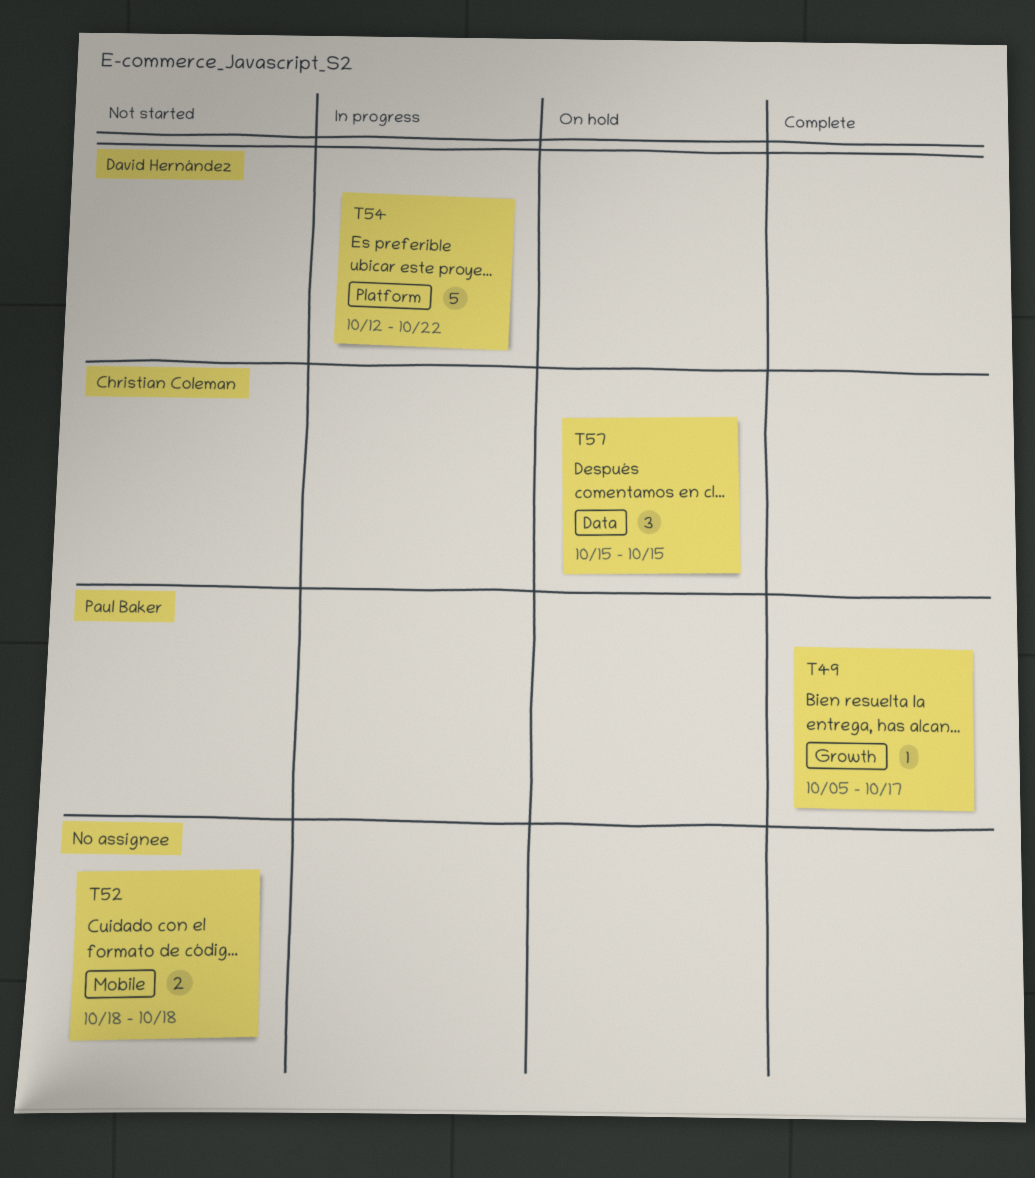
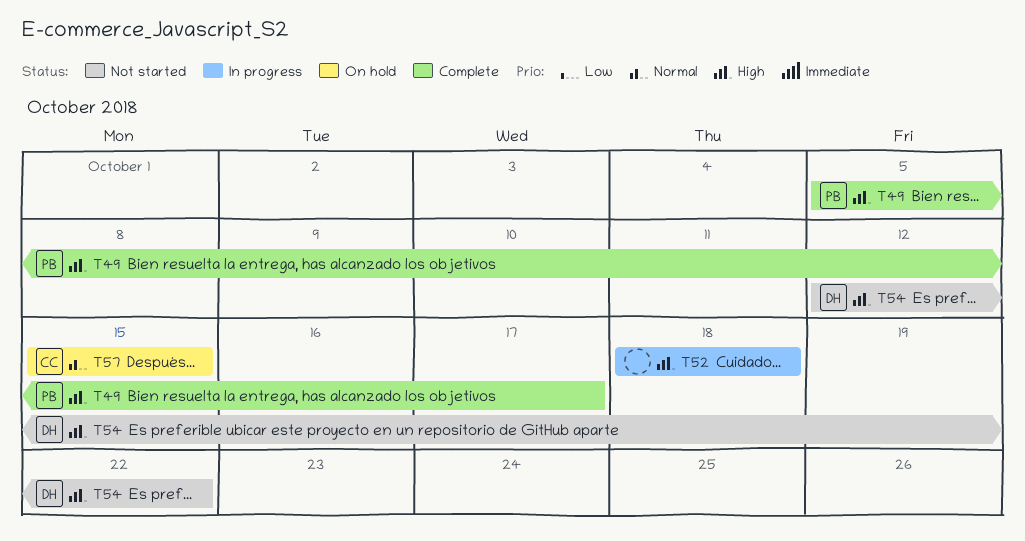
T52, status: Not started -> In progress
T54, status: In progress -> Not started

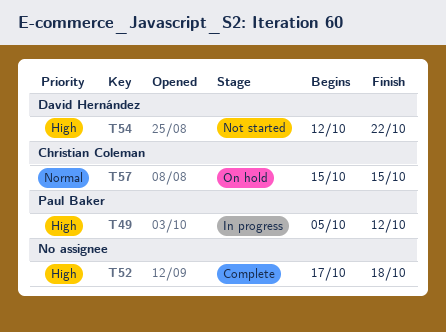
T49, status: Complete -> In progress
T49, due: Oct 17 -> Oct 12
T52, status: In progress -> Complete
T52, start: Oct 18 -> Oct 17

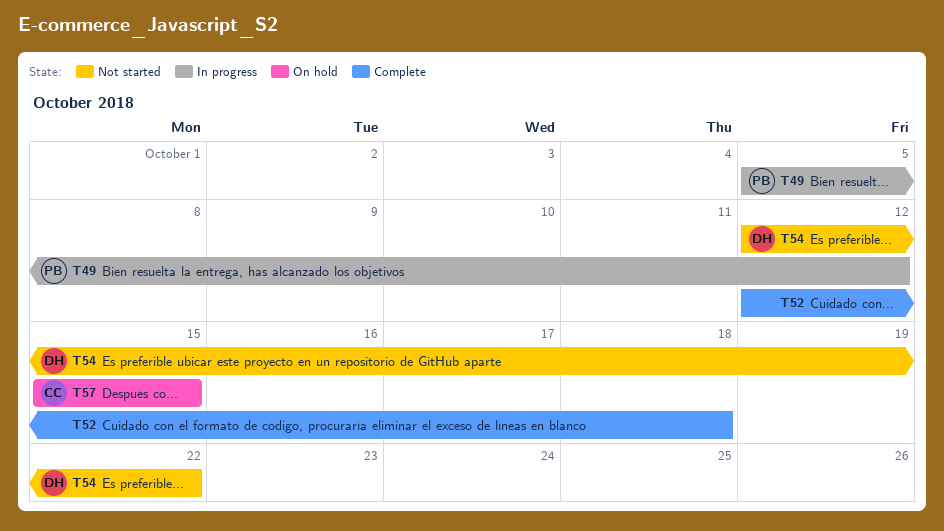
T52, start: Oct 17 -> Oct 12

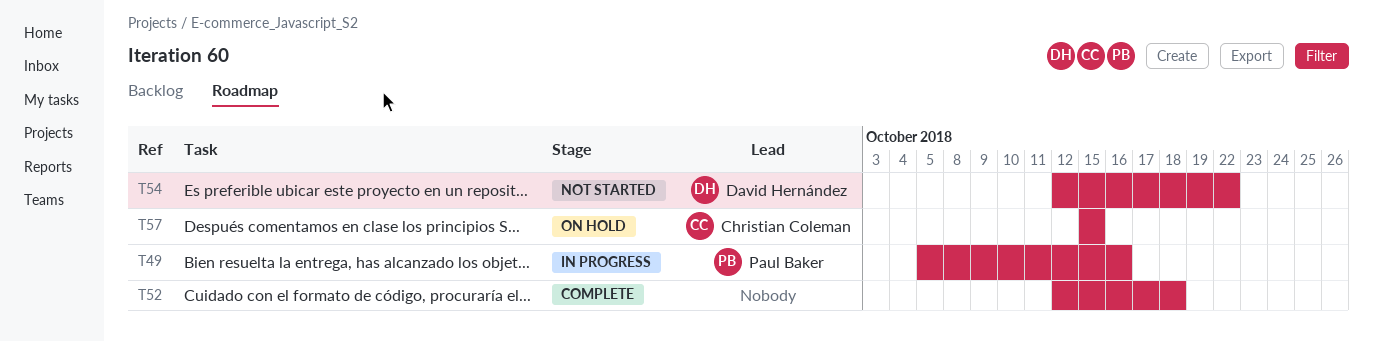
T49, due: Oct 12 -> Oct 16

